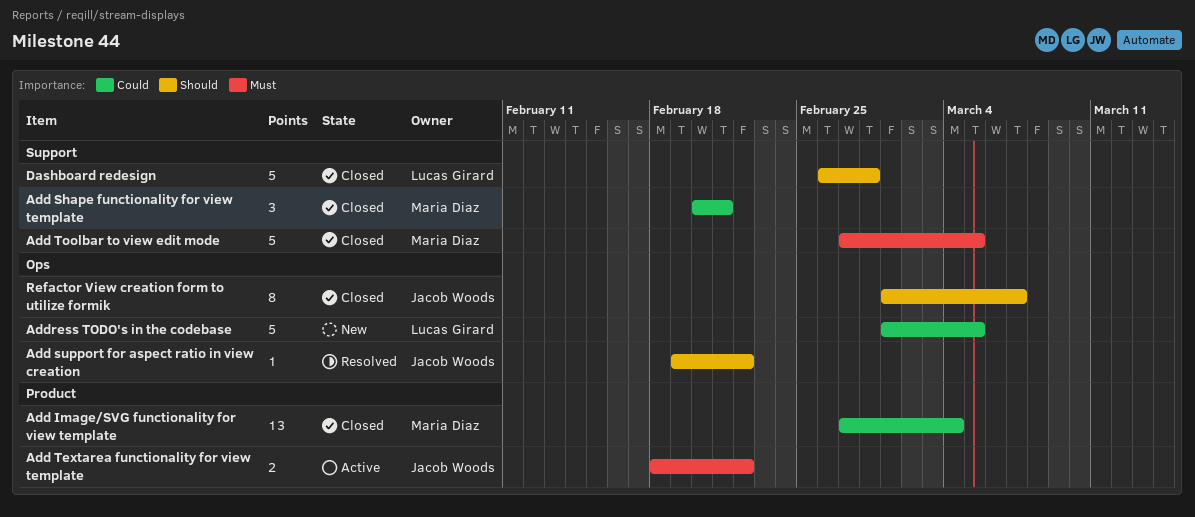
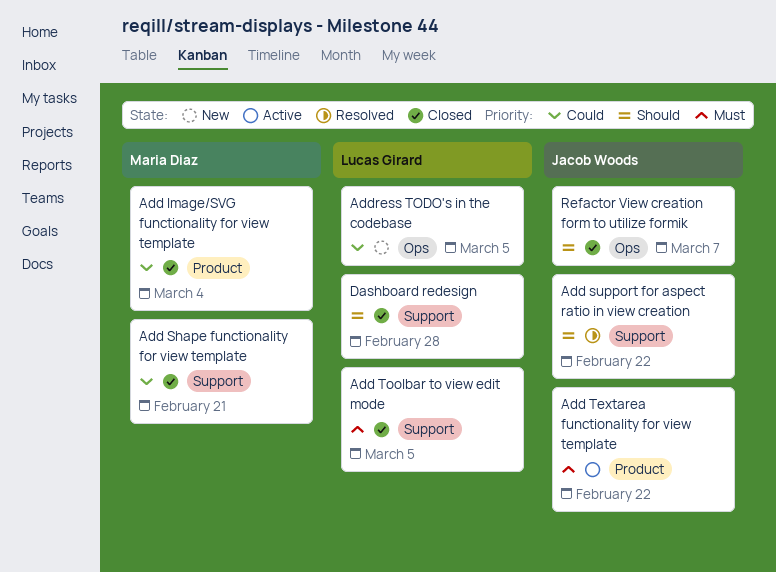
Add support for aspect ratio in view creation, label: Ops -> Support
Add Toolbar to view edit mode, owner: Maria Diaz -> Lucas Girard

